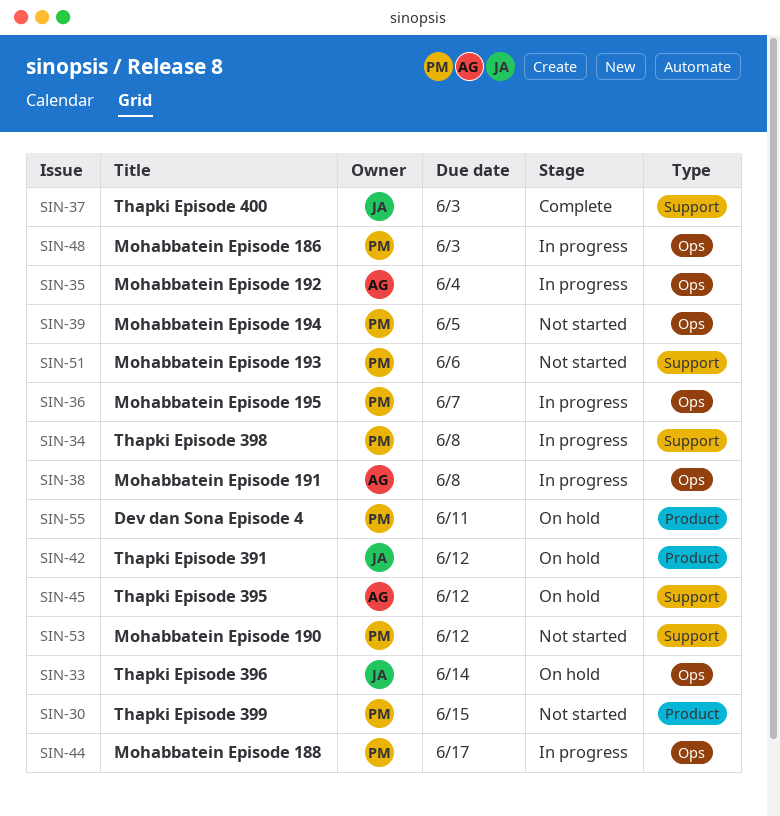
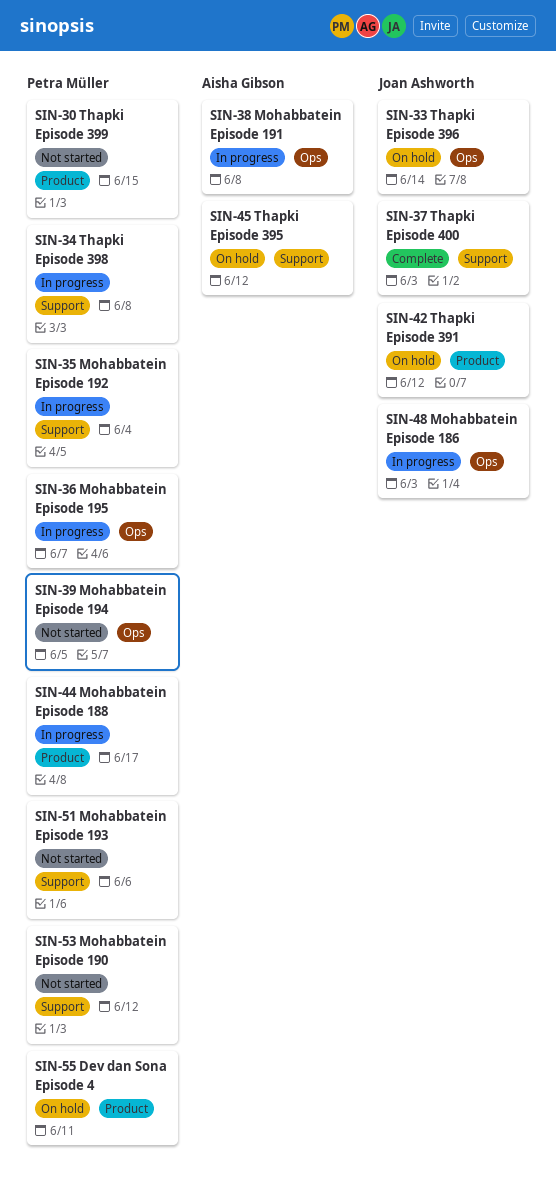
SIN-35, owner: Aisha Gibson -> Petra Müller
SIN-35, label: Ops -> Support
SIN-44, label: Ops -> Product
SIN-48, owner: Petra Müller -> Joan Ashworth

